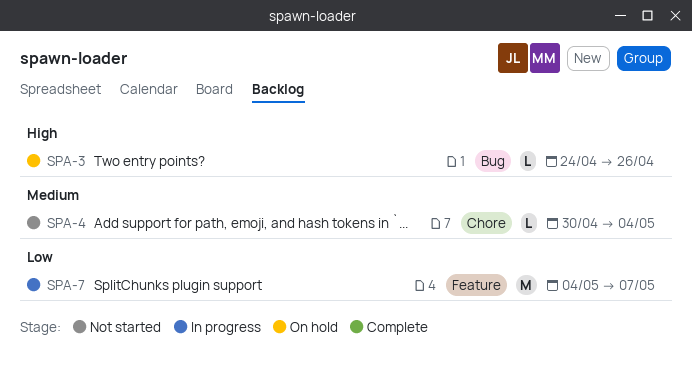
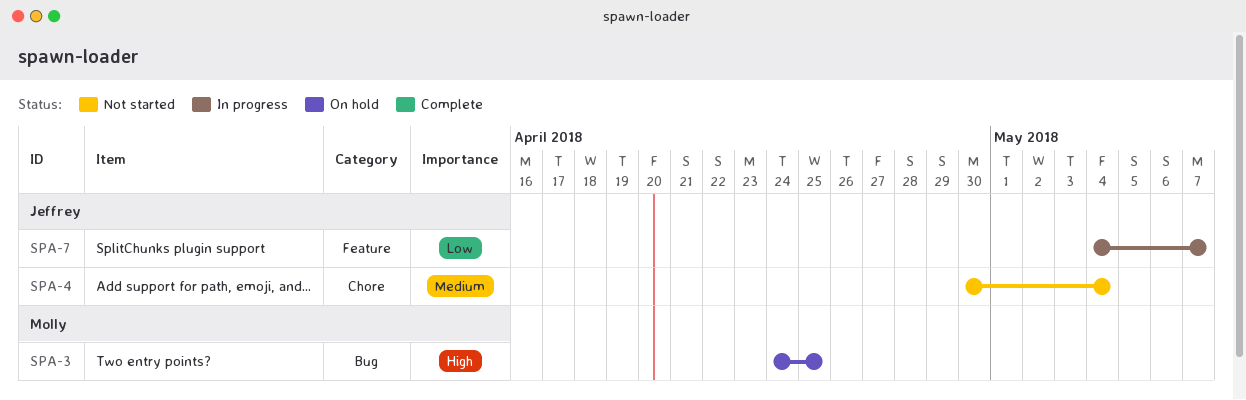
SPA-3, due: Apr 26 -> Apr 25

